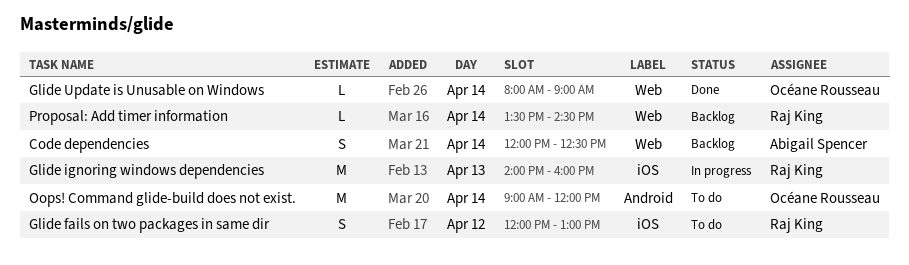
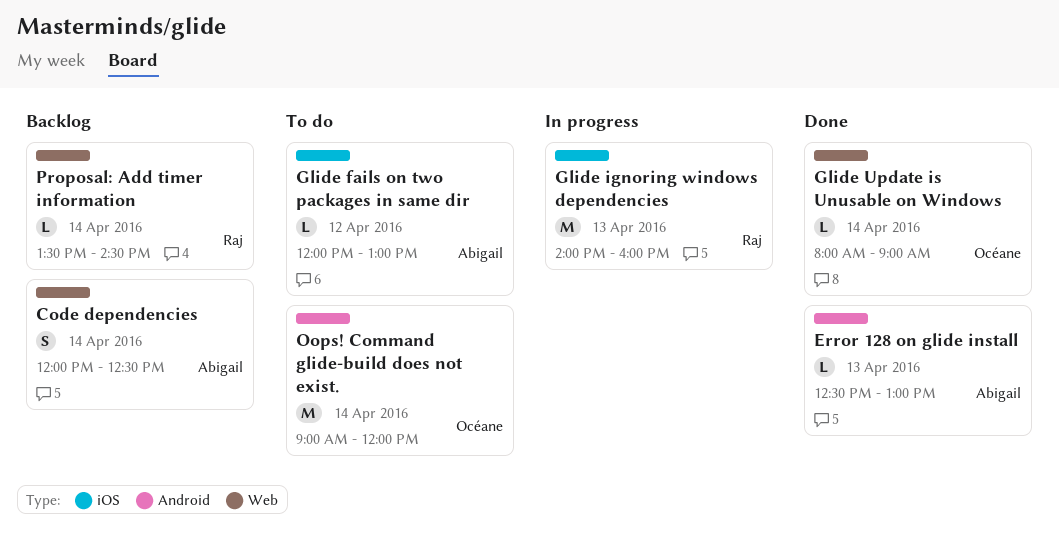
Error 128 on glide install: none -> present
Glide fails on two packages in same dir, owner: Raj King -> Abigail Spencer
Glide fails on two packages in same dir, estimate: S -> L

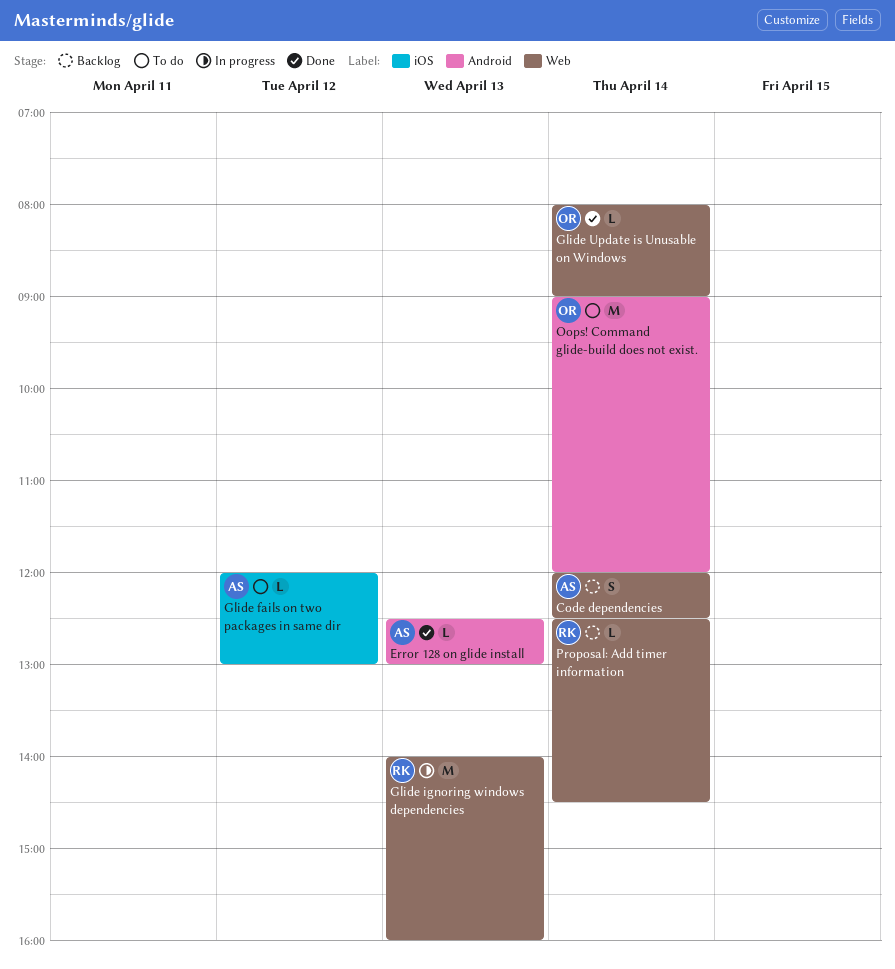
Glide ignoring windows dependencies, label: iOS -> Web
Proposal: Add timer information, begins: 13:30 -> 12:30

